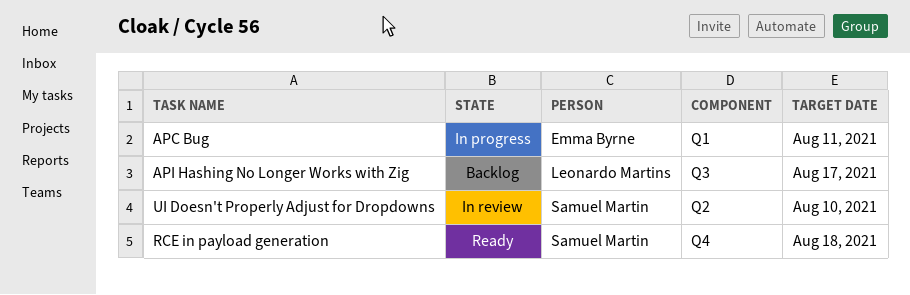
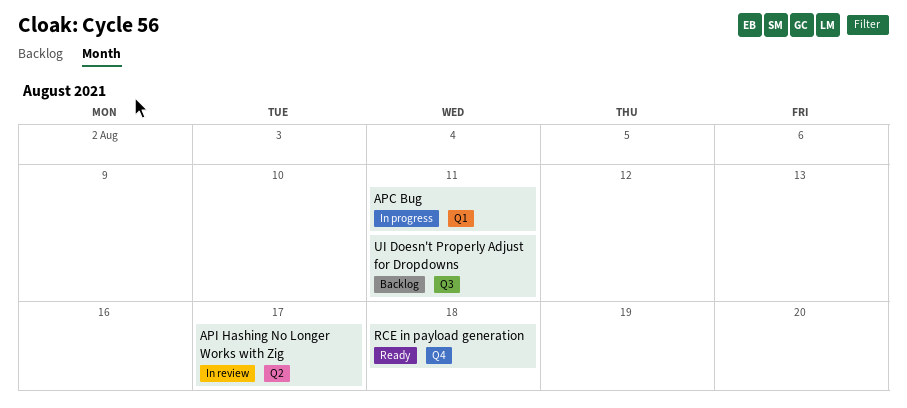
API Hashing No Longer Works with Zig, status: Backlog -> In review
API Hashing No Longer Works with Zig, label: Q3 -> Q2
UI Doesn't Properly Adjust for Dropdowns, status: In review -> Backlog
UI Doesn't Properly Adjust for Dropdowns, label: Q2 -> Q3
UI Doesn't Properly Adjust for Dropdowns, due: Aug 10 -> Aug 11

